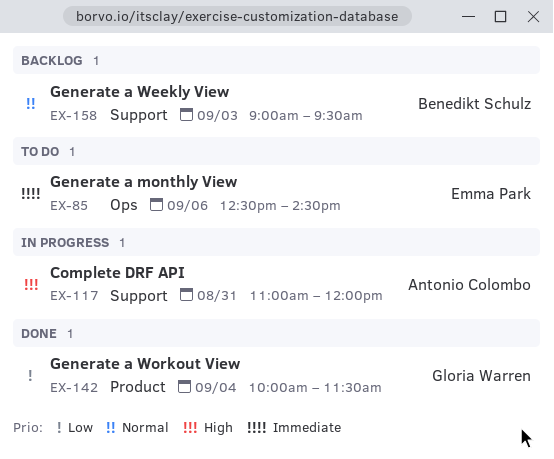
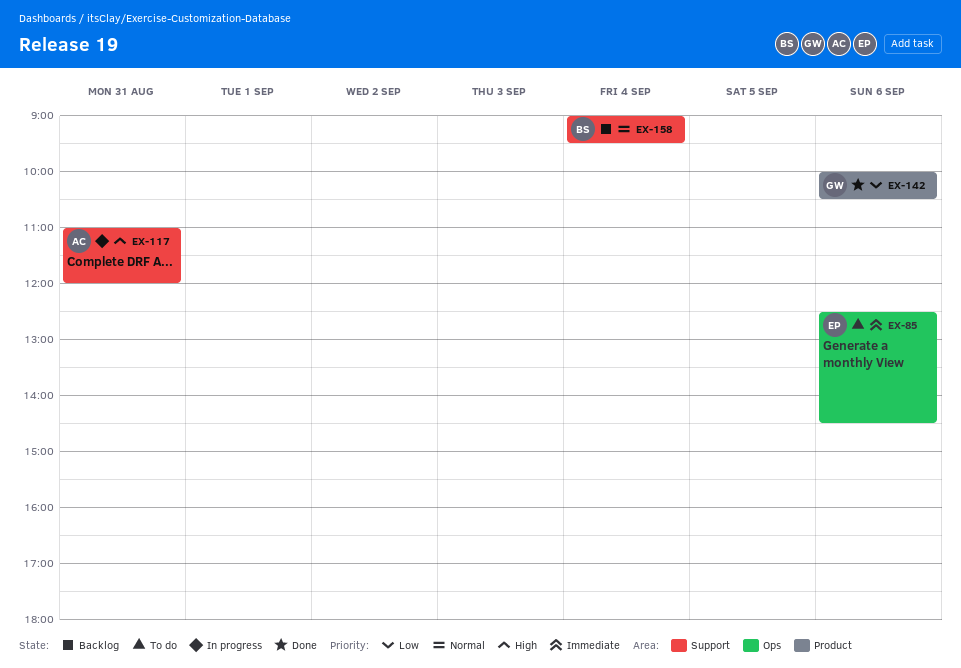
EX-142, day: Sep 4 -> Sep 6
EX-142, ends: 11:30 -> 10:30
EX-158, day: Sep 3 -> Sep 4

